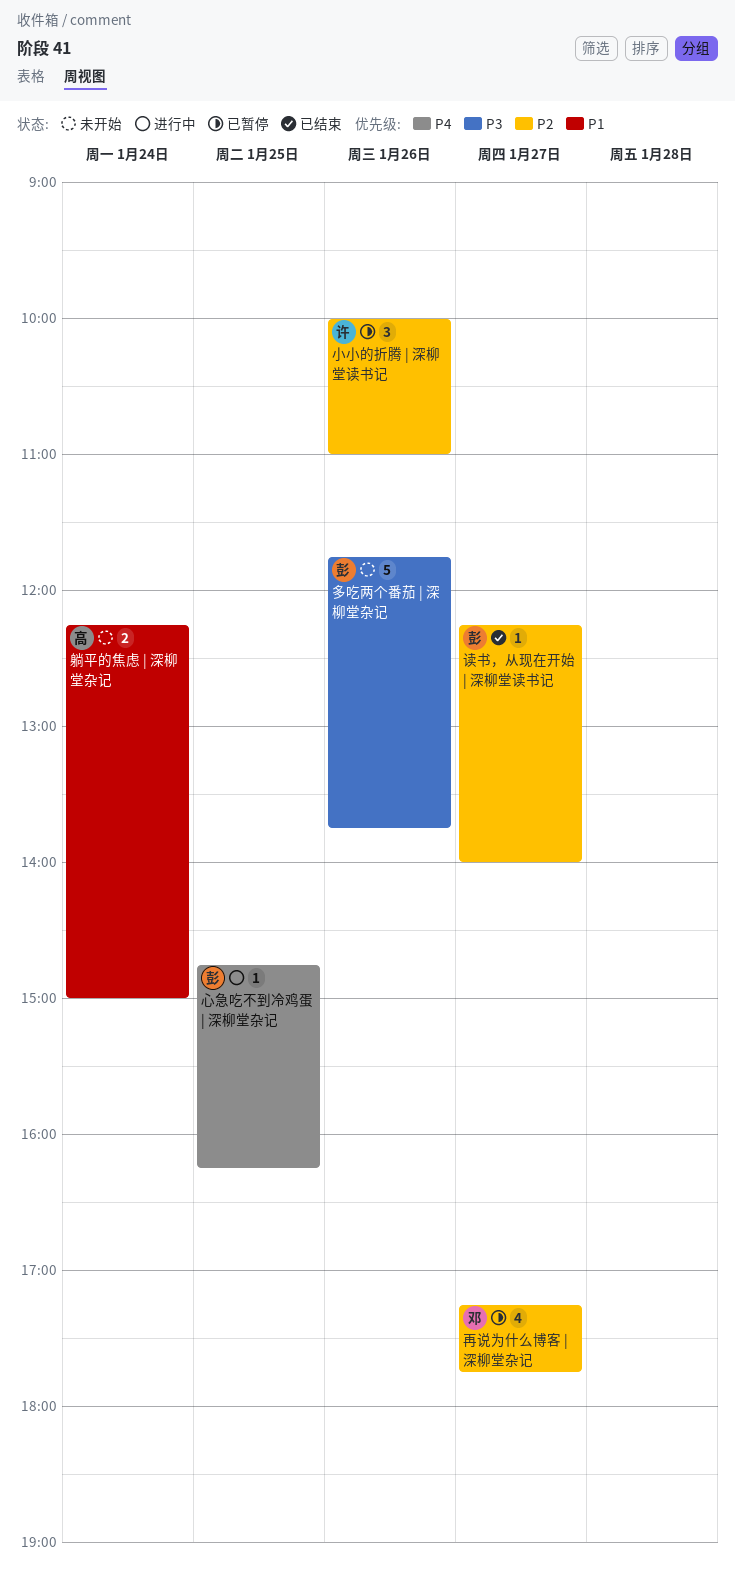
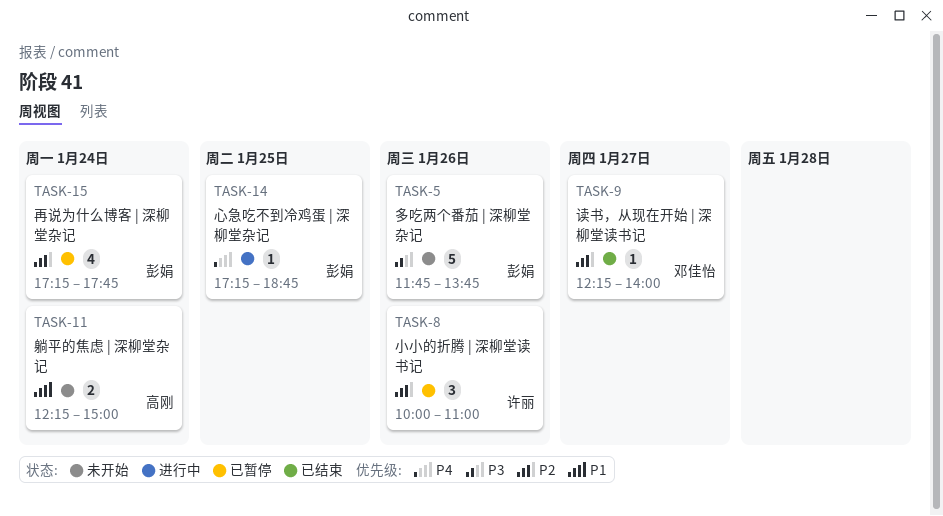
再说为什么博客 | 深柳堂杂记, owner: 邓佳怡 -> 彭娟
再说为什么博客 | 深柳堂杂记, day: Jan 27 -> Jan 24
心急吃不到冷鸡蛋 | 深柳堂杂记, begins: 14:45 -> 17:15
心急吃不到冷鸡蛋 | 深柳堂杂记, ends: 16:15 -> 18:45
读书，从现在开始 | 深柳堂读书记, owner: 彭娟 -> 邓佳怡

